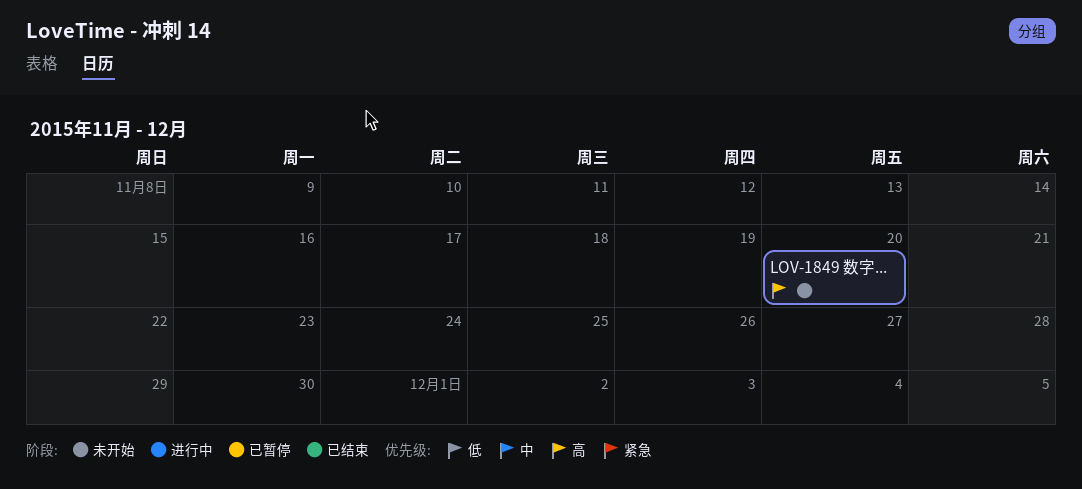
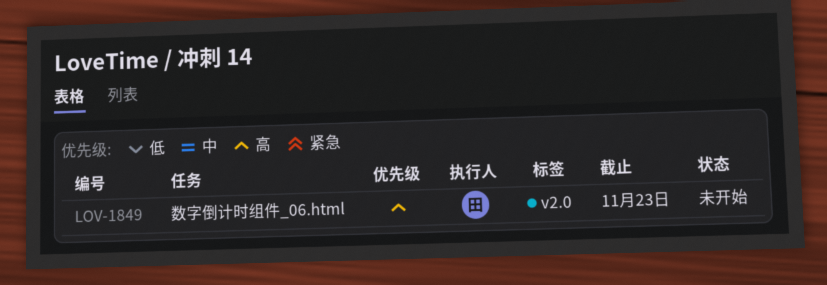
LOV-1849, due: Nov 20 -> Nov 23

